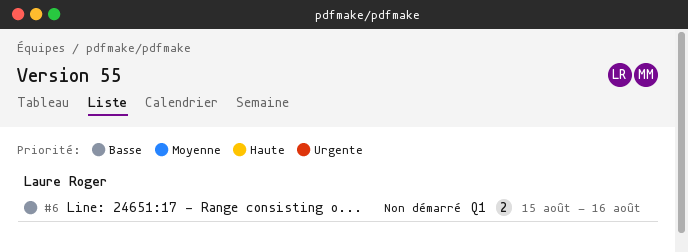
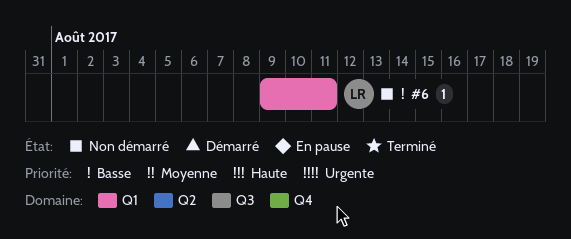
#6, estimate: 2 -> 1
#6, start: Aug 15 -> Aug 9
#6, due: Aug 16 -> Aug 11

